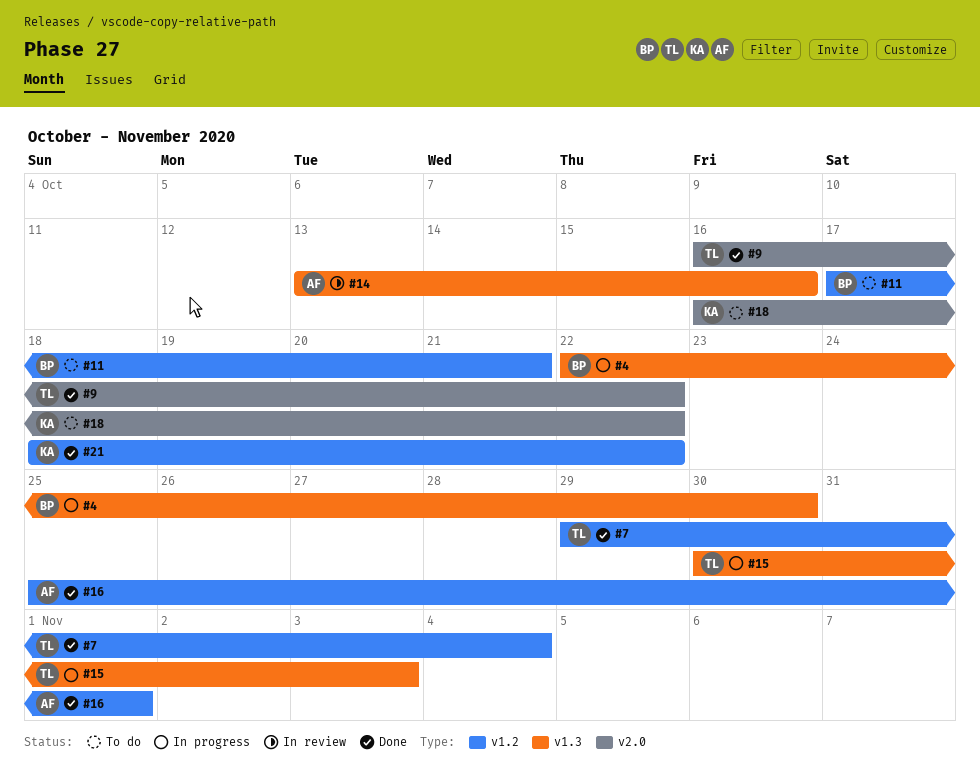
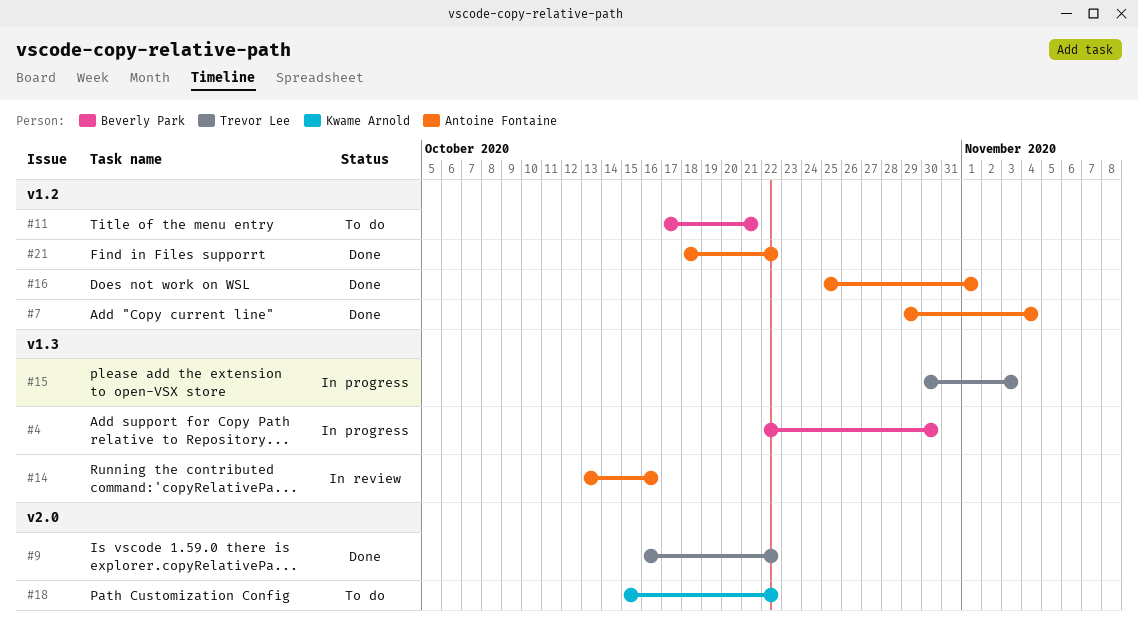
#7, owner: Trevor Lee -> Antoine Fontaine
#18, start: Oct 16 -> Oct 15
#21, owner: Kwame Arnold -> Antoine Fontaine

